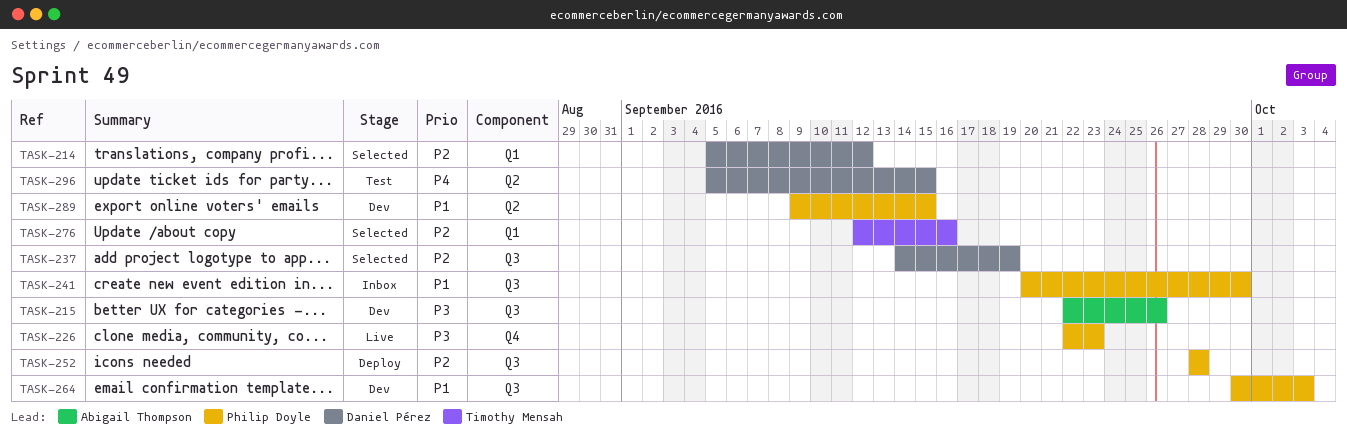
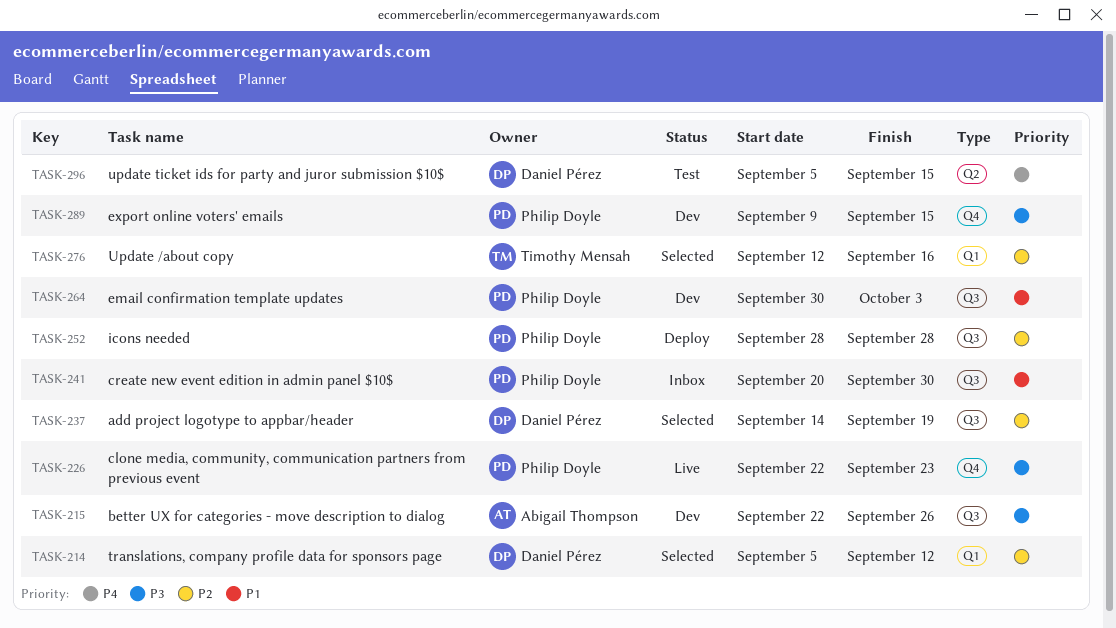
TASK-289, priority: P1 -> P3
TASK-289, label: Q2 -> Q4

